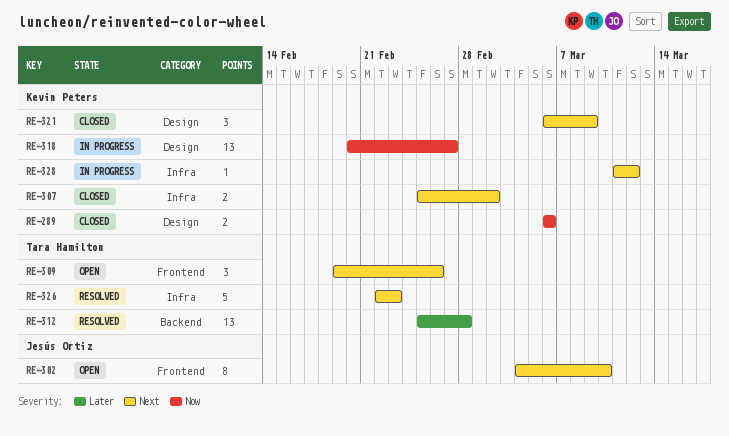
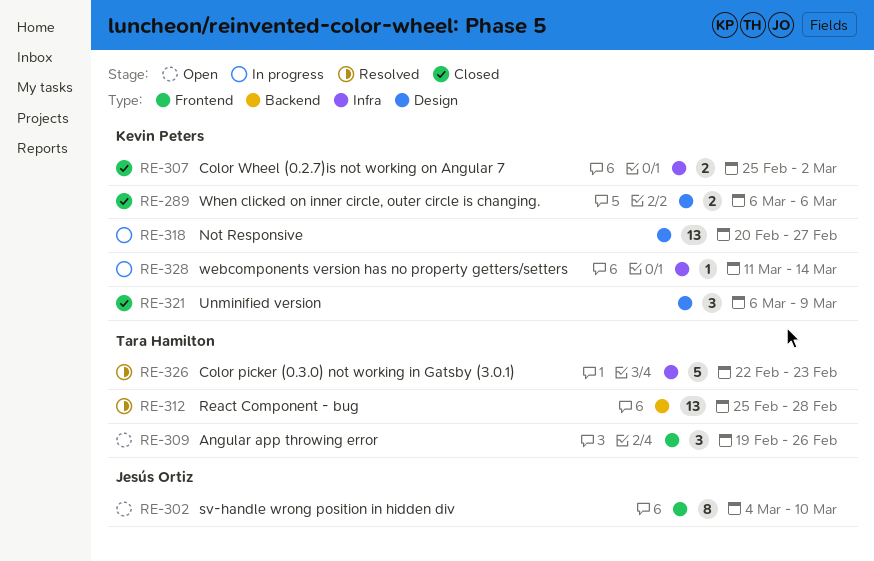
RE-328, due: Mar 12 -> Mar 14

